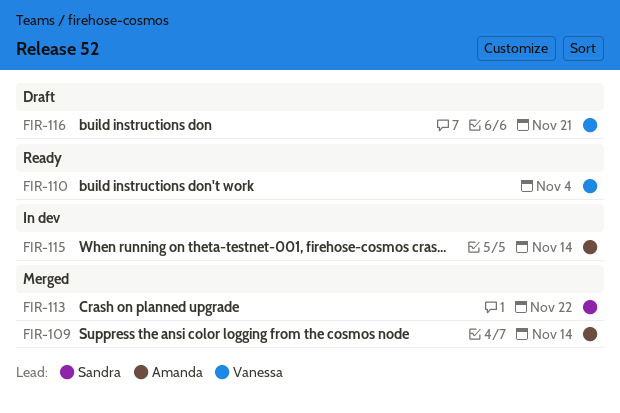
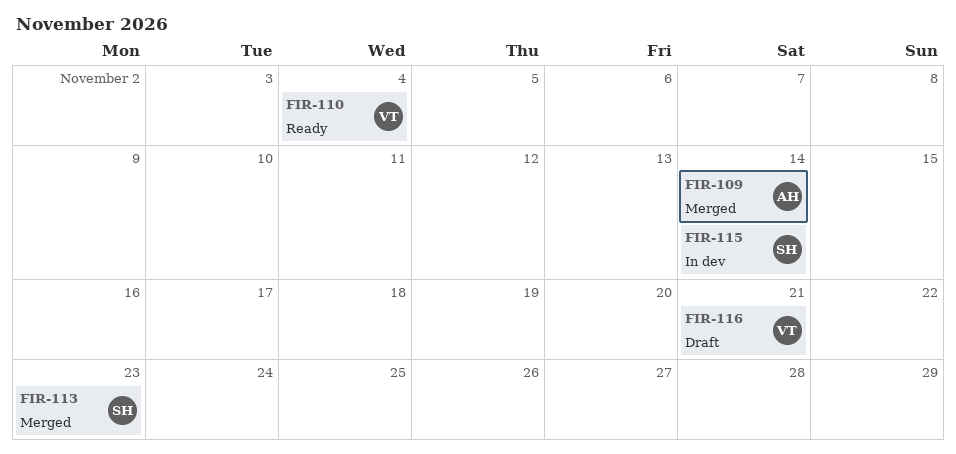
FIR-113, due: Nov 22 -> Nov 23
FIR-115, owner: Amanda -> Sandra

